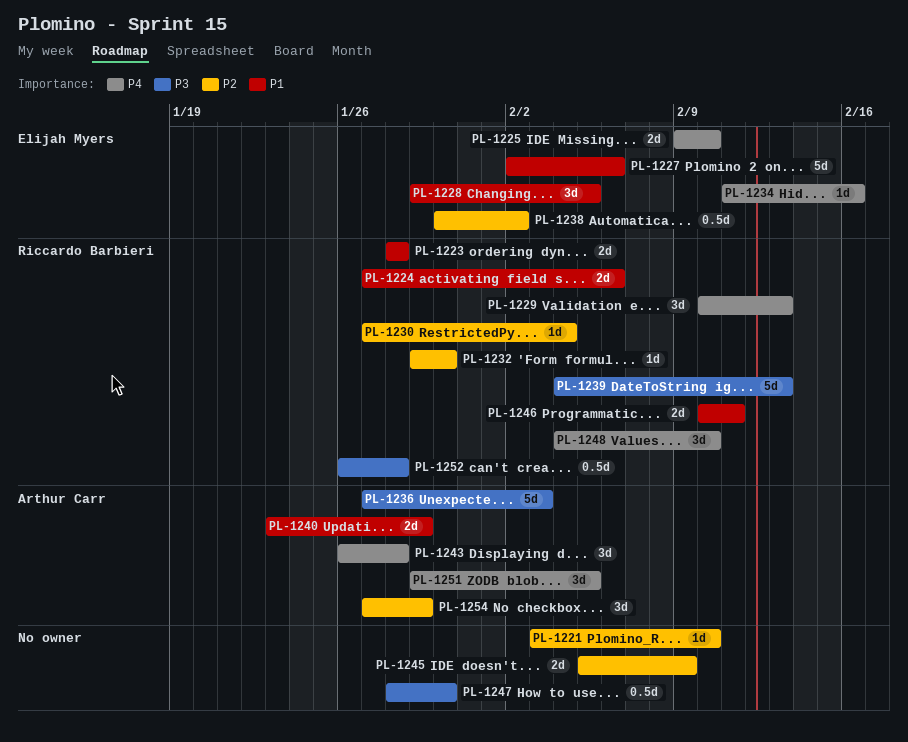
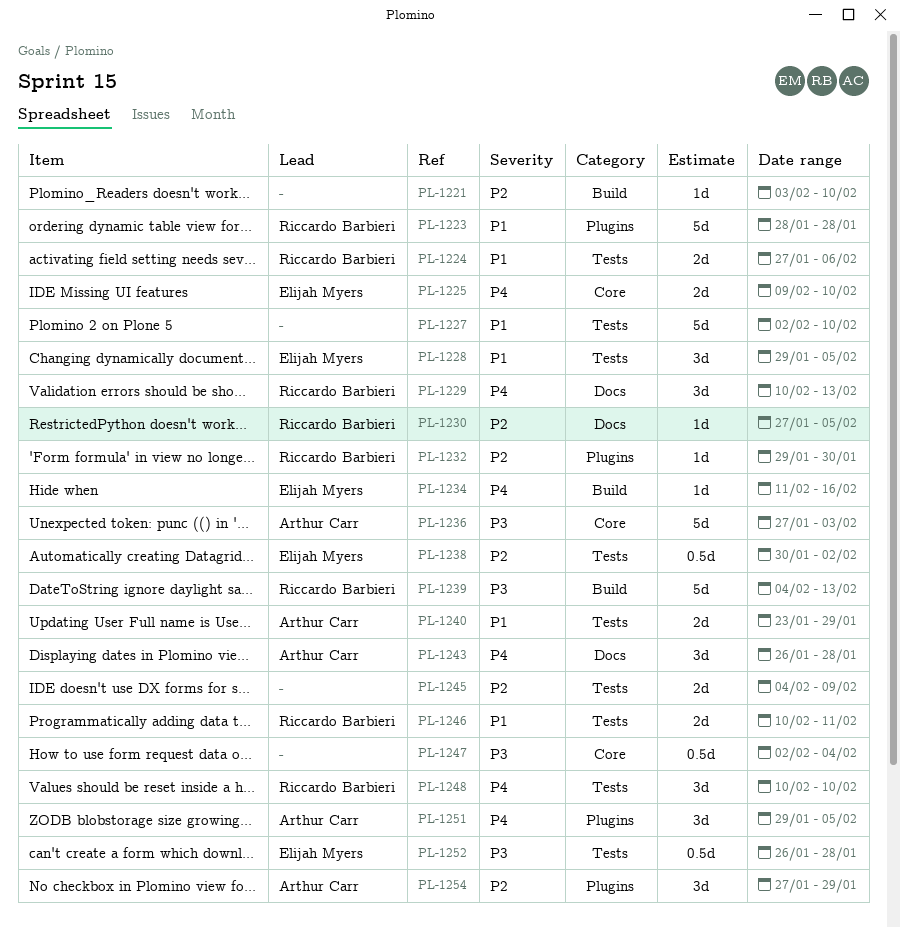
PL-1223, estimate: 2d -> 5d
PL-1227, owner: Elijah Myers -> none
PL-1227, due: Feb 6 -> Feb 10
PL-1230, due: Feb 4 -> Feb 5
PL-1245, start: Feb 5 -> Feb 4
PL-1247, start: Jan 28 -> Feb 2
PL-1247, due: Jan 30 -> Feb 4
PL-1248, start: Feb 4 -> Feb 10
PL-1252, owner: Riccardo Barbieri -> Elijah Myers

